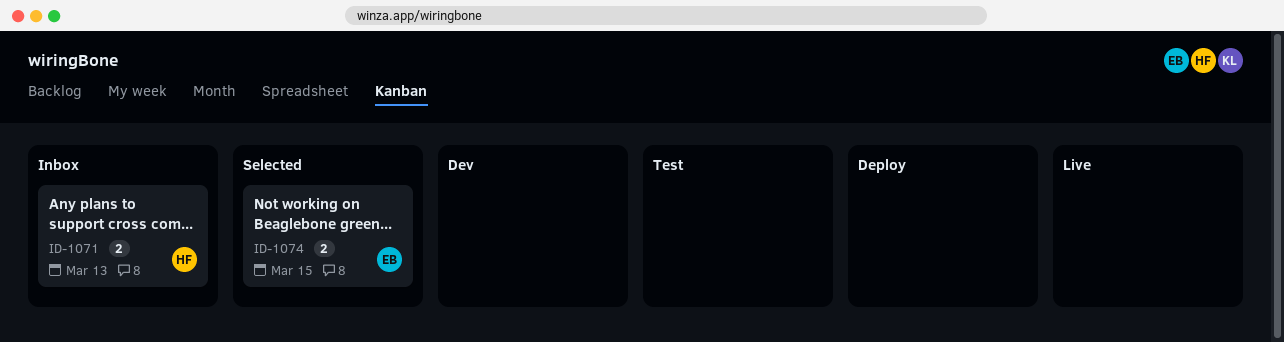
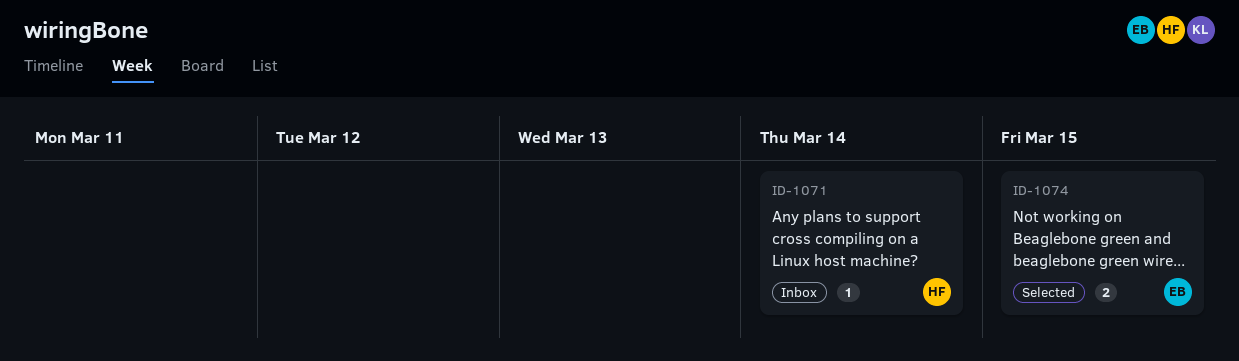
ID-1071, estimate: 2 -> 1
ID-1071, due: Mar 13 -> Mar 14

